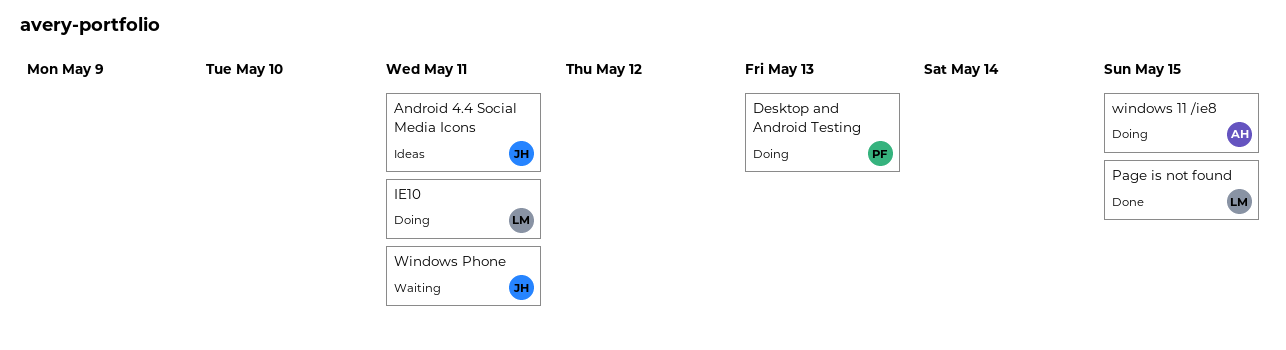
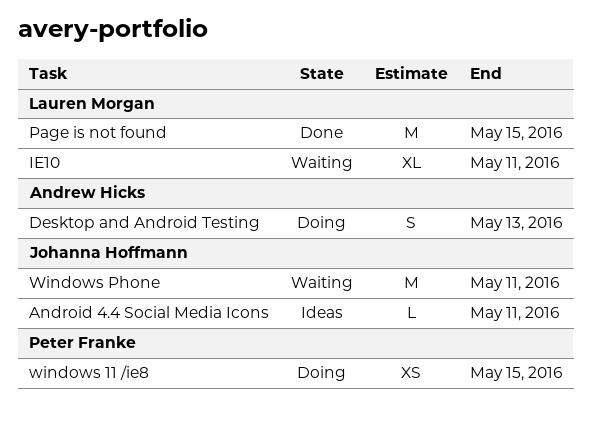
Desktop and Android Testing, owner: Peter Franke -> Andrew Hicks
IE10, status: Doing -> Waiting
windows 11 /ie8, owner: Andrew Hicks -> Peter Franke

